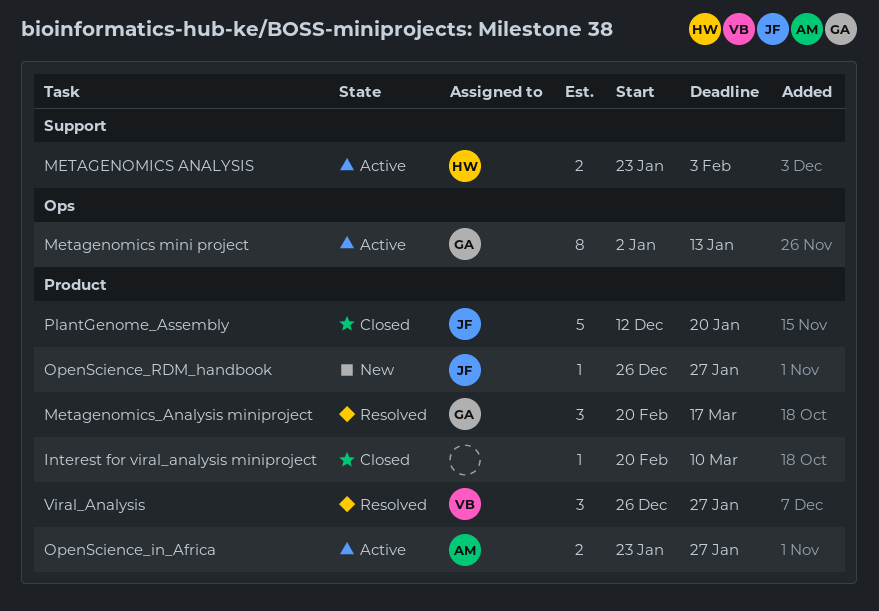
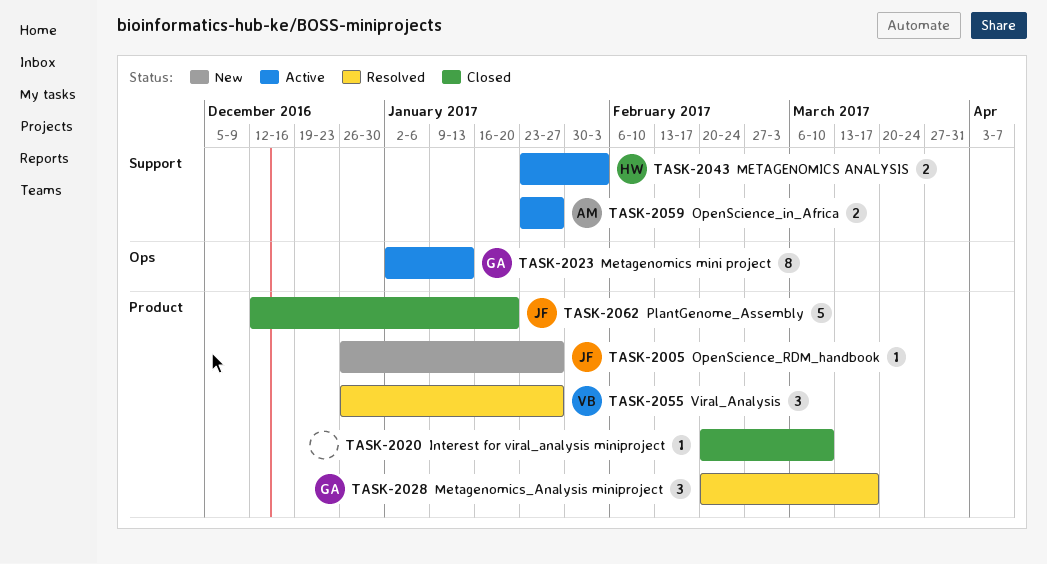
OpenScience_in_Africa, label: Product -> Support

